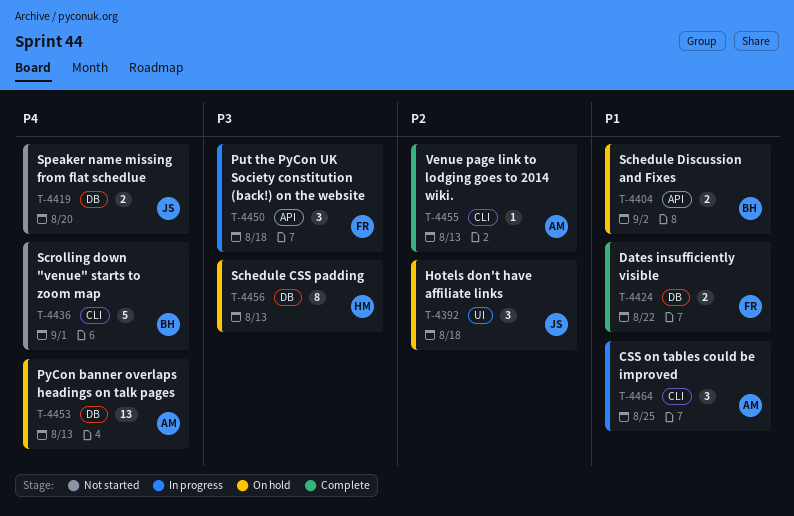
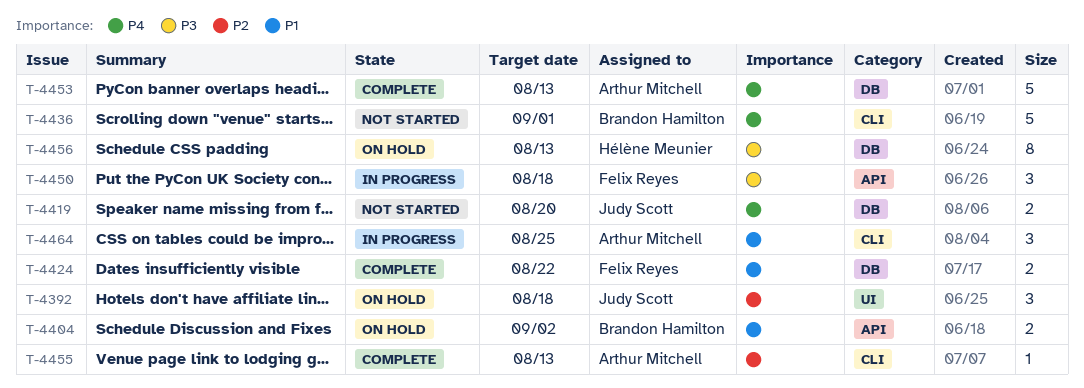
T-4453, status: On hold -> Complete
T-4453, estimate: 13 -> 5

